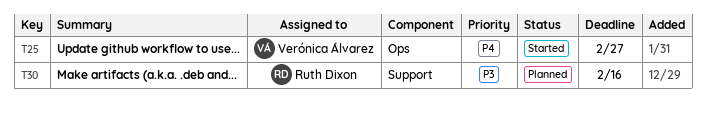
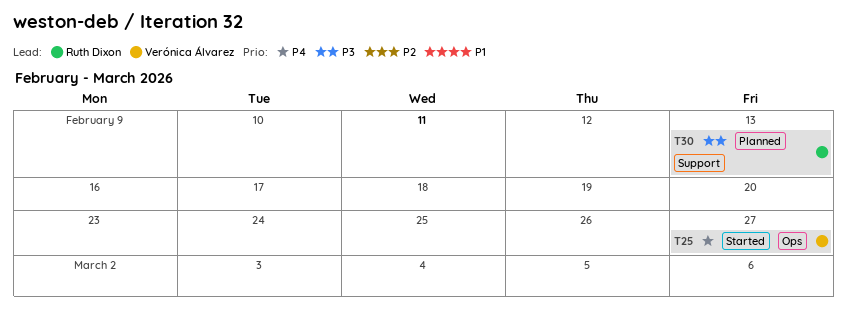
T30, due: Feb 16 -> Feb 13

